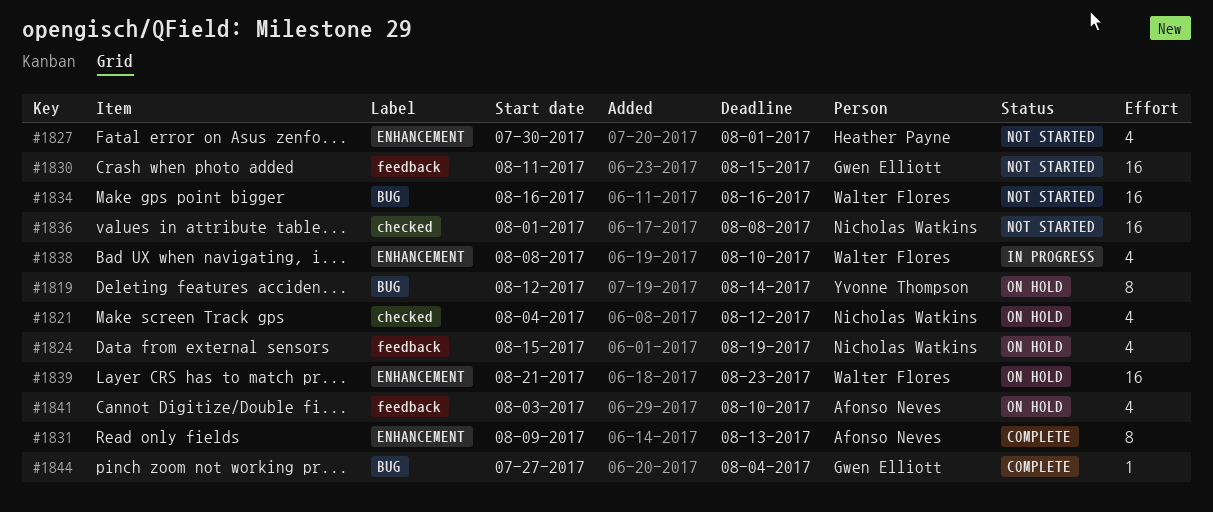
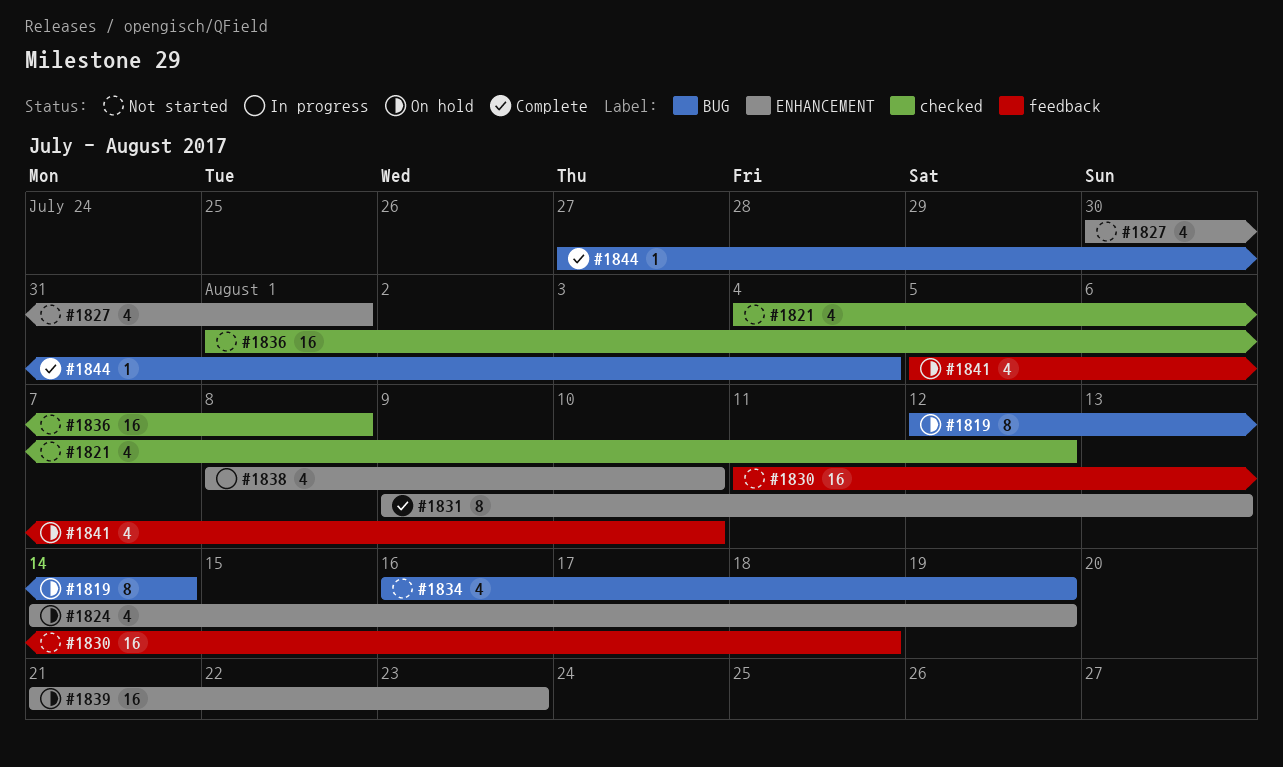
#1821, status: On hold -> Not started
#1824, label: feedback -> ENHANCEMENT
#1824, start: Aug 15 -> Aug 14
#1830, due: Aug 15 -> Aug 18
#1834, estimate: 16 -> 4
#1834, due: Aug 16 -> Aug 19
#1841, start: Aug 3 -> Aug 5

